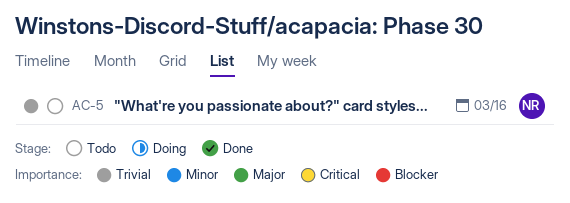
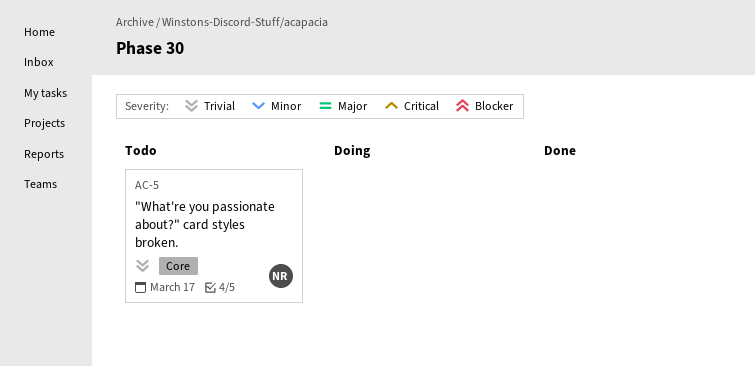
AC-5, due: Mar 16 -> Mar 17

